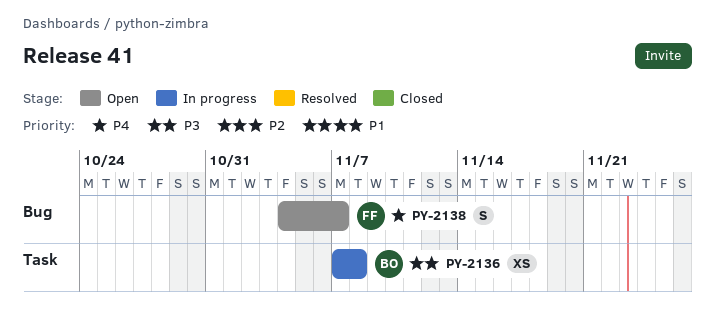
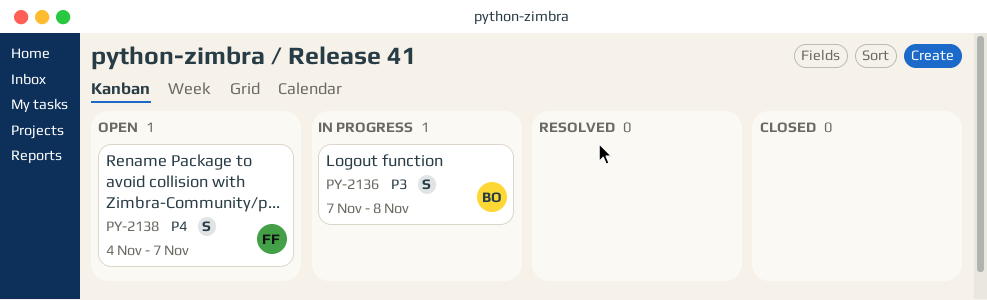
PY-2136, estimate: XS -> S

